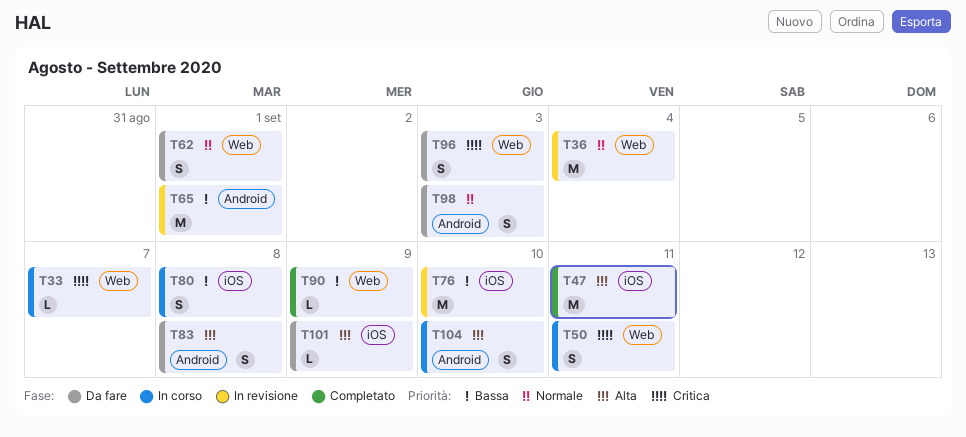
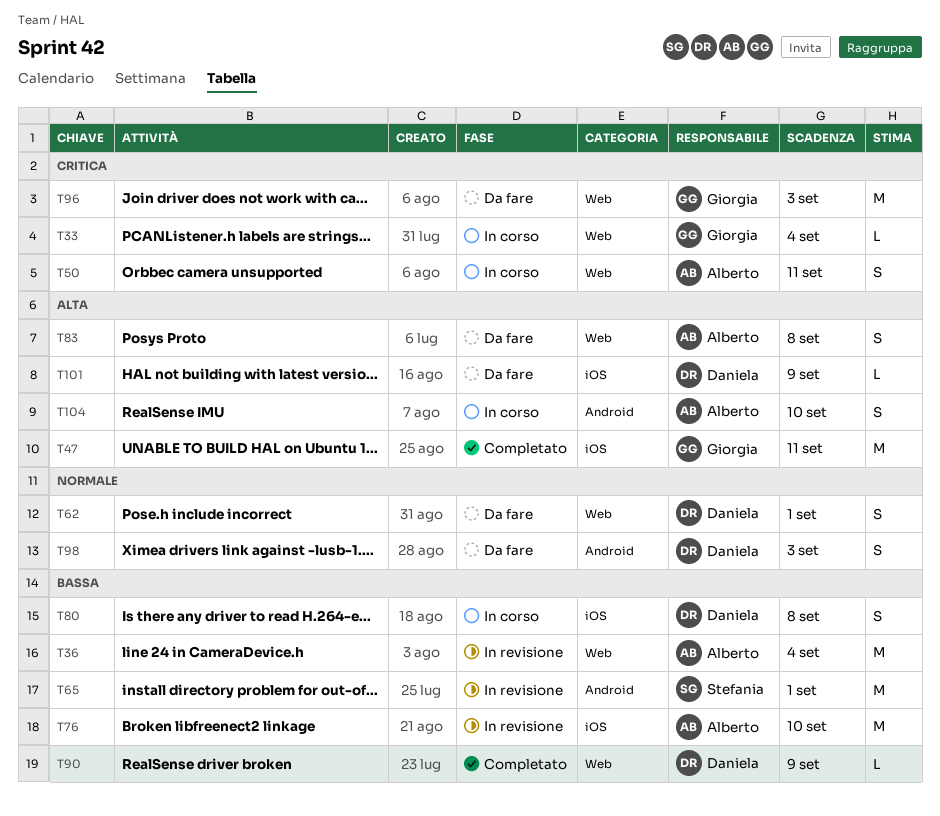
T33, due: Sep 7 -> Sep 4
T36, priority: Normale -> Bassa
T83, label: Android -> Web
T96, estimate: S -> M

